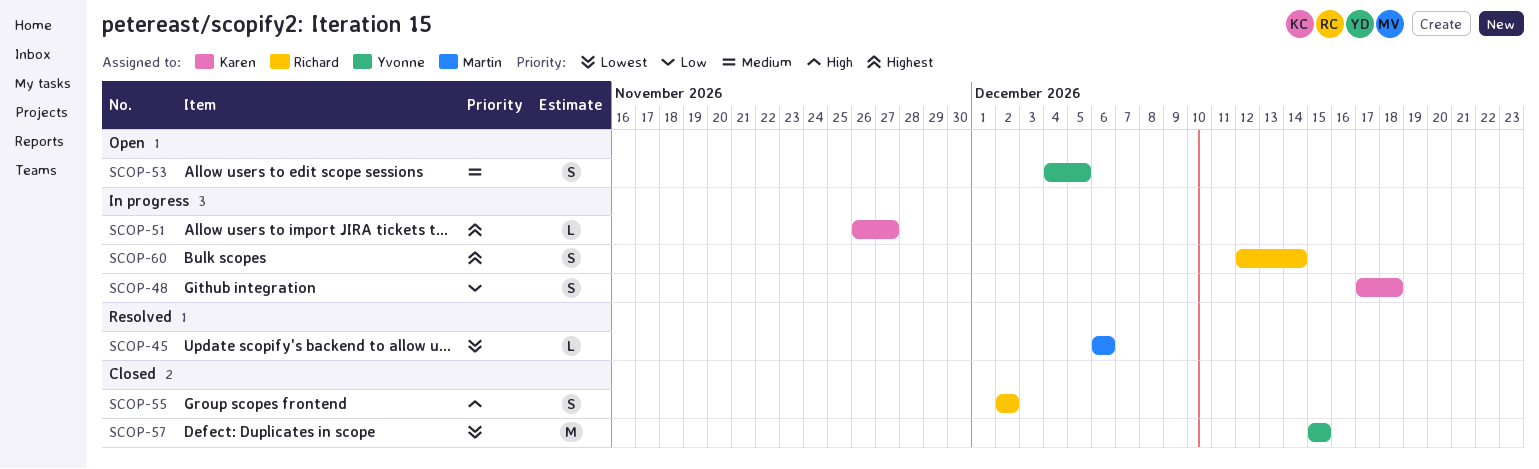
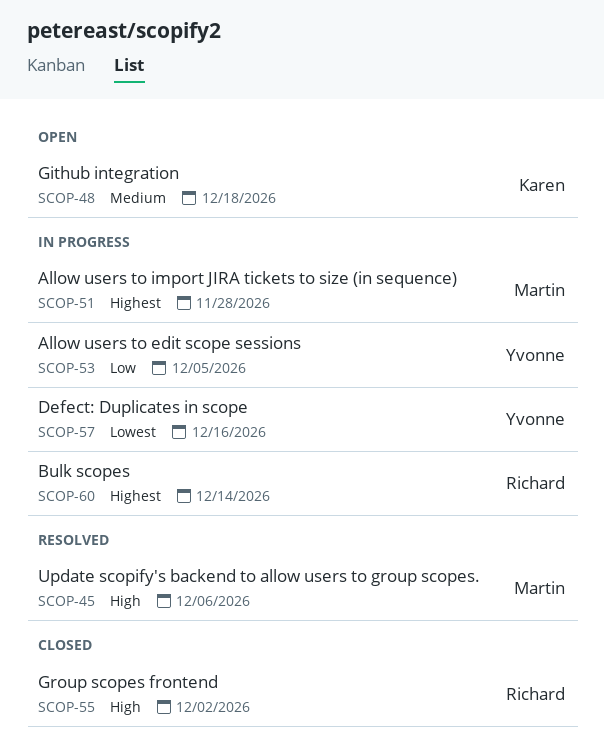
SCOP-45, priority: Lowest -> High
SCOP-48, status: In progress -> Open
SCOP-48, priority: Low -> Medium
SCOP-51, owner: Karen -> Martin
SCOP-51, due: Nov 27 -> Nov 28
SCOP-53, status: Open -> In progress
SCOP-53, priority: Medium -> Low
SCOP-57, status: Closed -> In progress
SCOP-57, due: Dec 15 -> Dec 16

